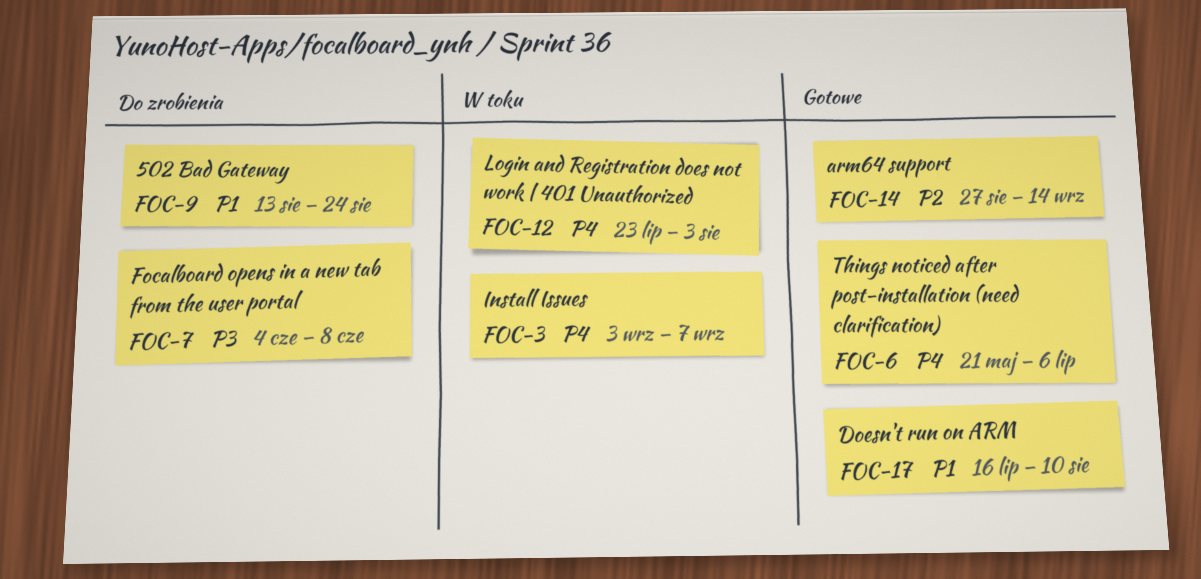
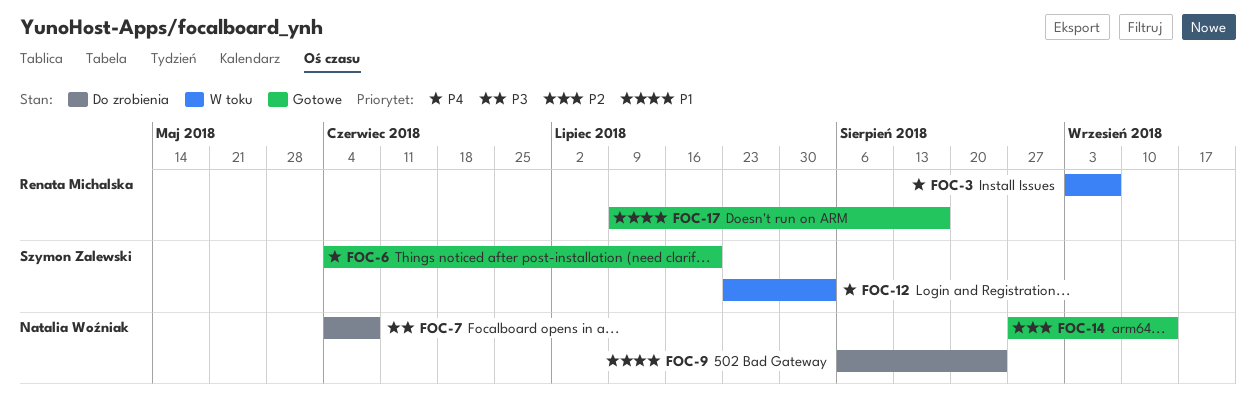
FOC-6, start: May 21 -> Jun 4
FOC-6, due: Jul 6 -> Jul 20
FOC-9, start: Aug 13 -> Aug 6
FOC-17, start: Jul 16 -> Jul 9
FOC-17, due: Aug 10 -> Aug 17

